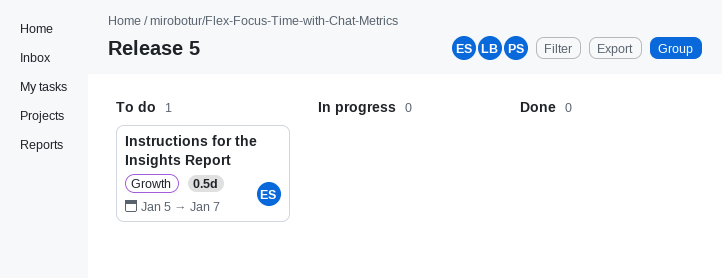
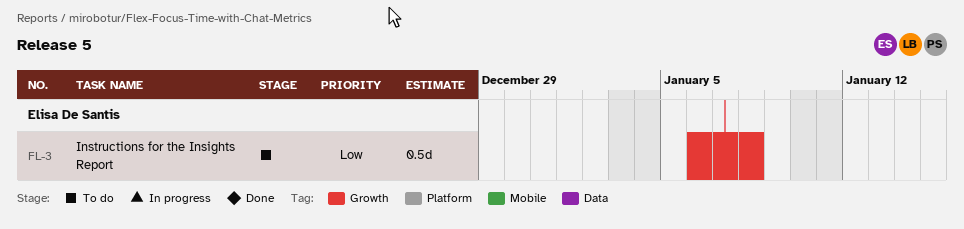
Instructions for the Insights Report, start: Jan 5 -> Jan 6
Instructions for the Insights Report, due: Jan 7 -> Jan 8

